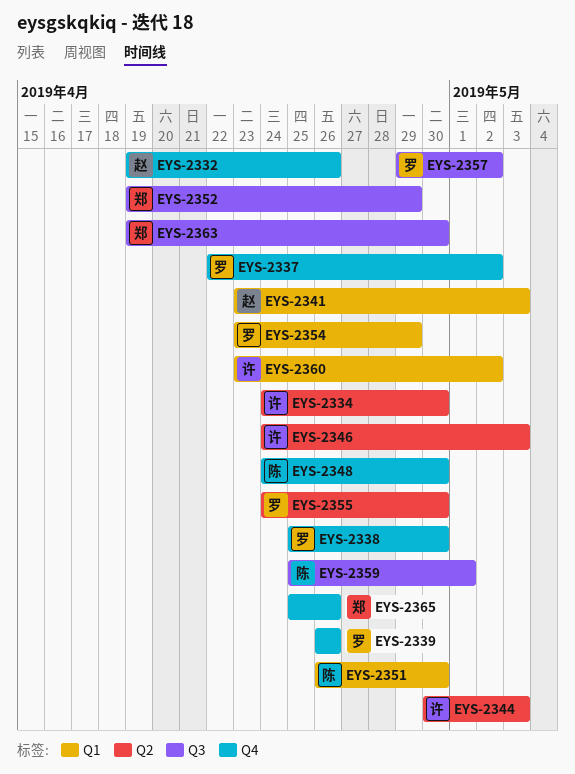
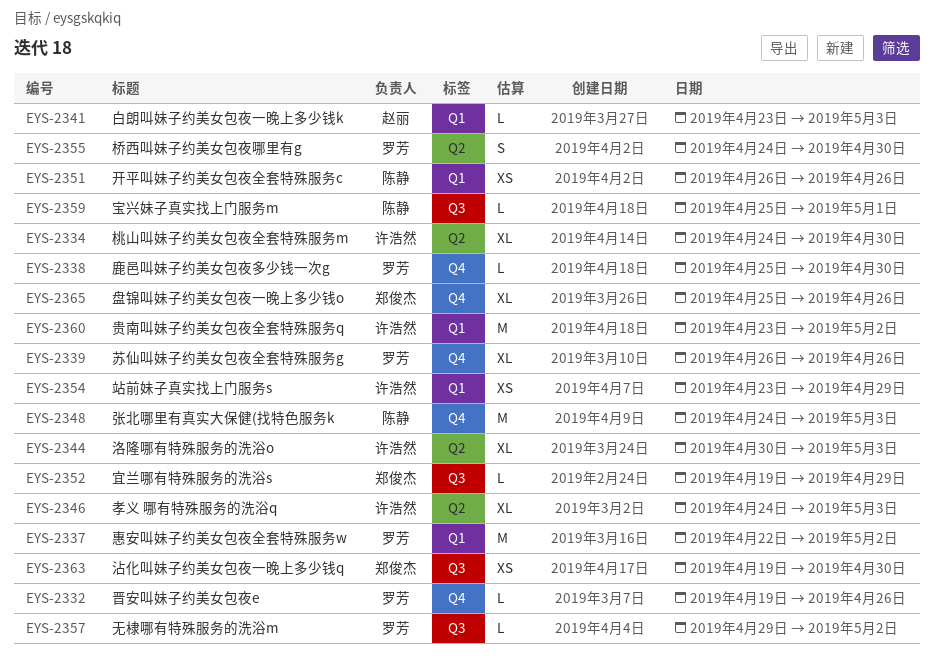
EYS-2332, owner: 赵丽 -> 罗芳
EYS-2337, label: Q4 -> Q1
EYS-2348, due: Apr 30 -> May 3
EYS-2351, due: Apr 30 -> Apr 26
EYS-2354, owner: 罗芳 -> 许浩然

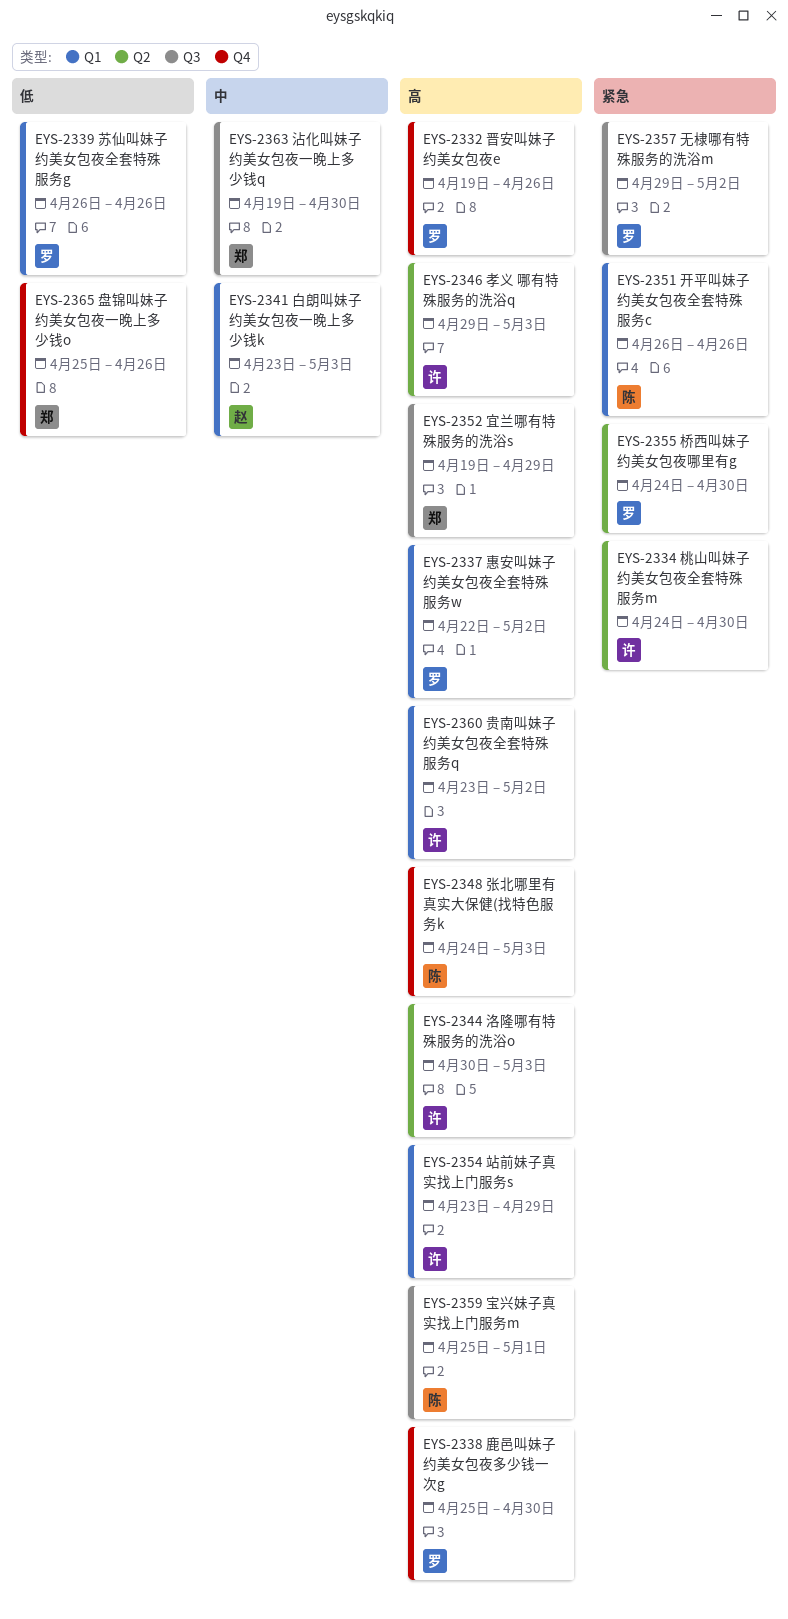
EYS-2339, label: Q4 -> Q1
EYS-2346, start: Apr 24 -> Apr 29

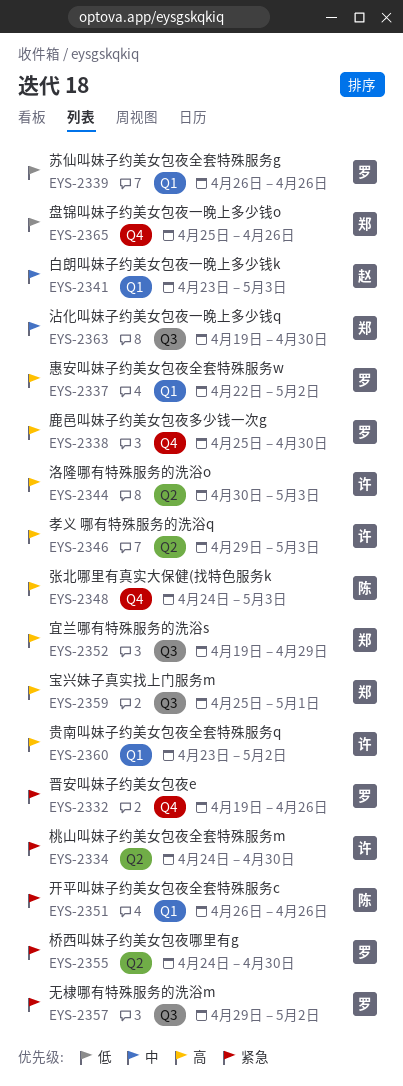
EYS-2332, priority: 高 -> 紧急
EYS-2354: present -> none
EYS-2359, owner: 陈 -> 郑

